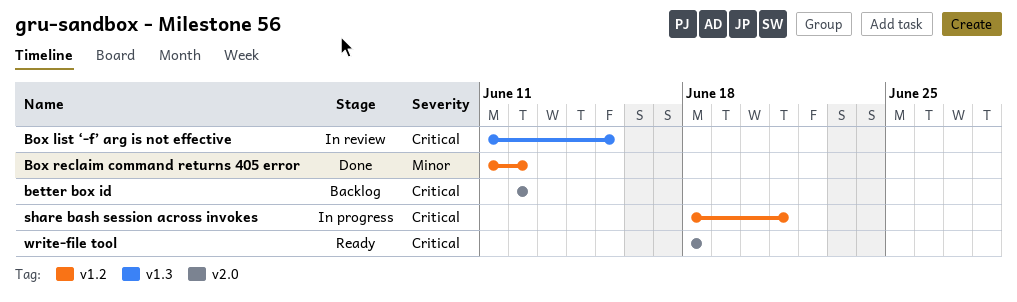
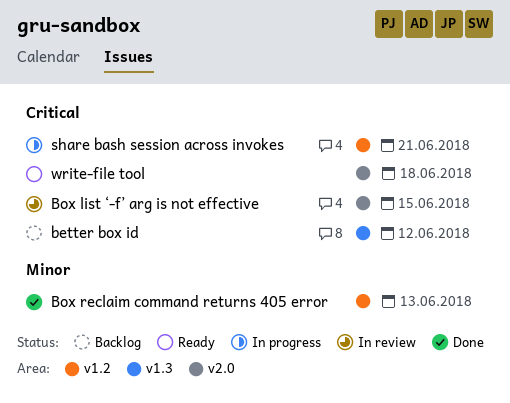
better box id, label: v2.0 -> v1.3
Box list ‘-f’ arg is not effective, label: v1.3 -> v2.0
Box reclaim command returns 405 error, due: Jun 12 -> Jun 13

